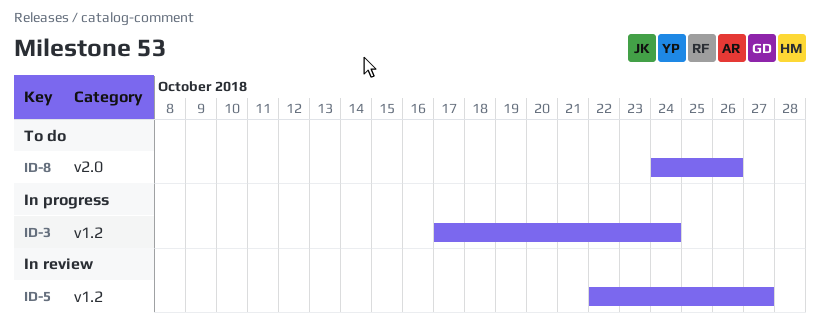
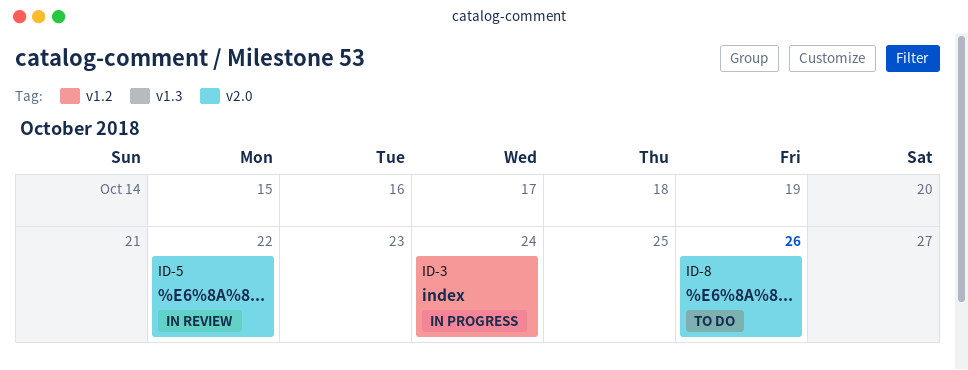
ID-5, label: v1.2 -> v2.0
ID-5, due: Oct 27 -> Oct 22

